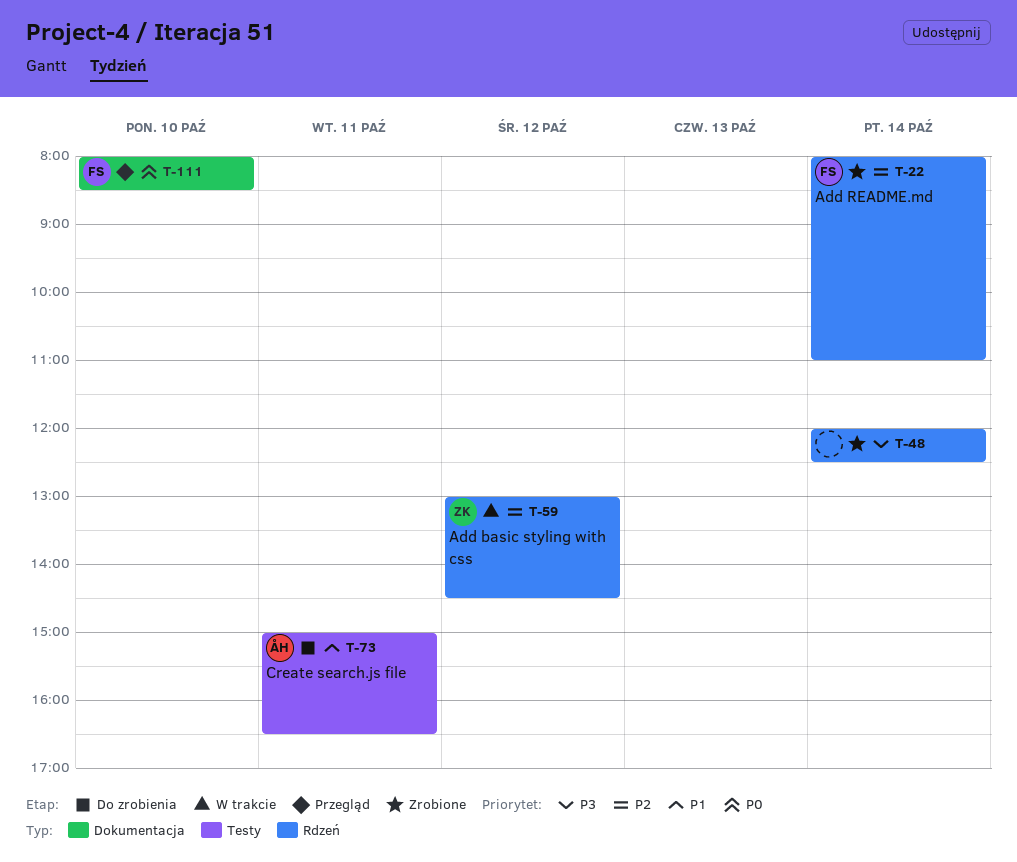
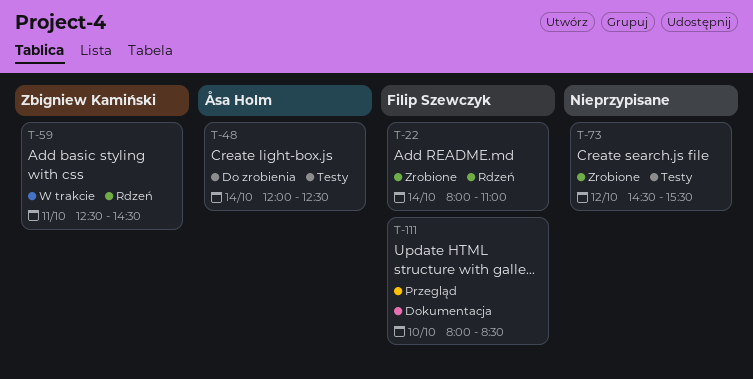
T-48, status: Zrobione -> Do zrobienia
T-48, owner: none -> Åsa Holm
T-48, label: Rdzeń -> Testy
T-59, day: Oct 12 -> Oct 11
T-59, begins: 13:00 -> 12:30
T-73, status: Do zrobienia -> Zrobione
T-73, owner: Åsa Holm -> none
T-73, day: Oct 11 -> Oct 12
T-73, begins: 15:00 -> 14:30
T-73, ends: 16:30 -> 15:30

